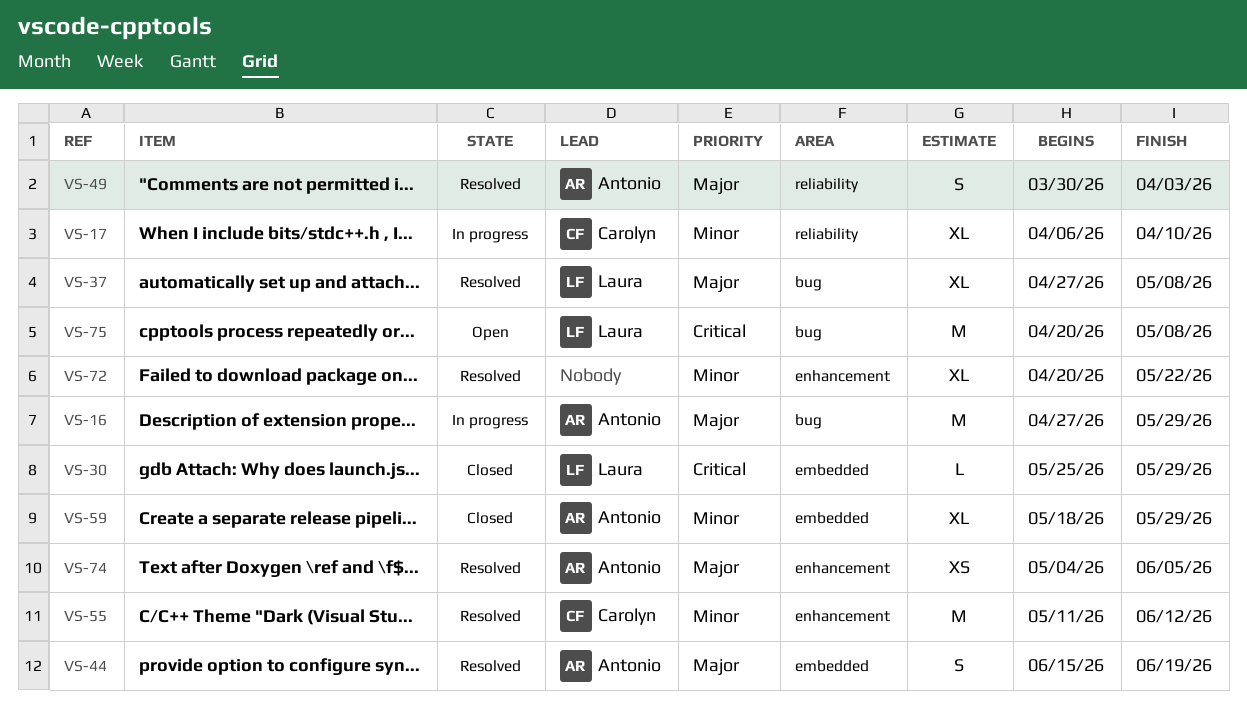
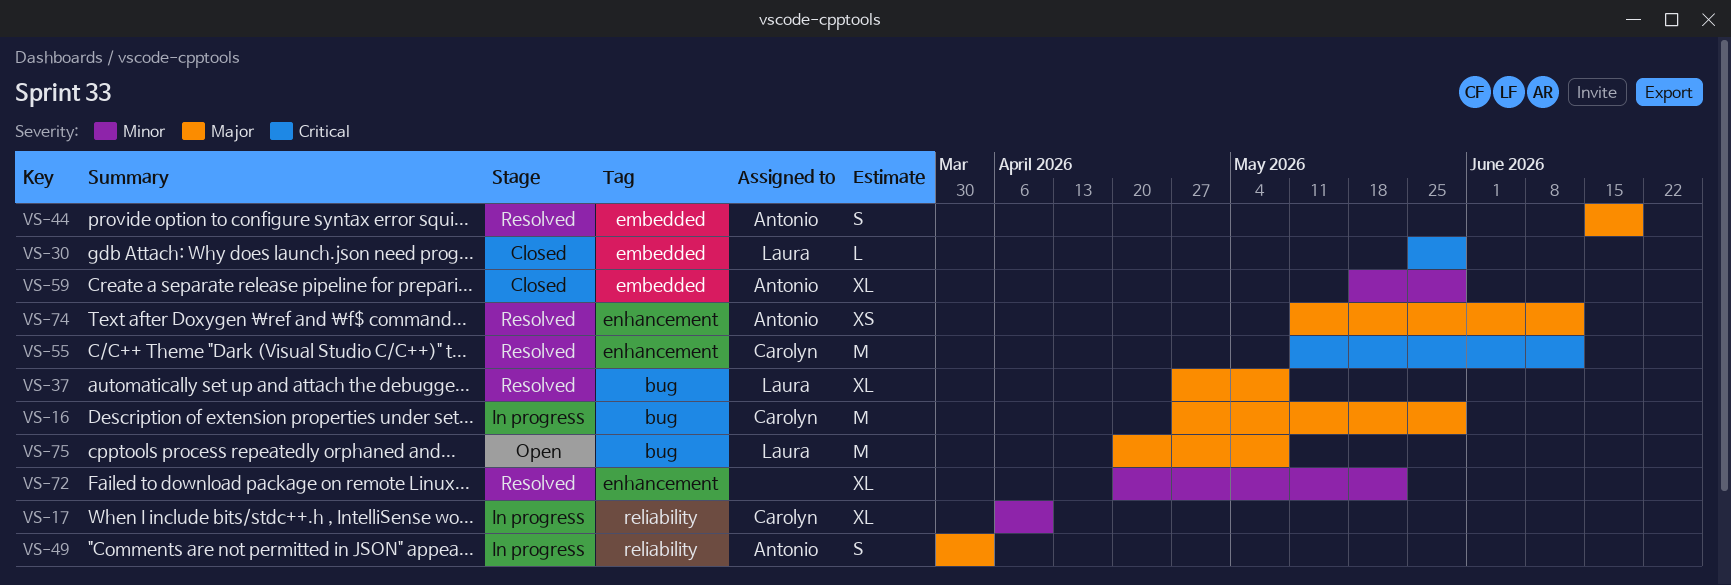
VS-16, owner: Antonio -> Carolyn
VS-49, status: Resolved -> In progress
VS-55, priority: Minor -> Critical
VS-74, start: May 4 -> May 11
VS-74, due: Jun 5 -> Jun 12
VS-75, priority: Critical -> Major

